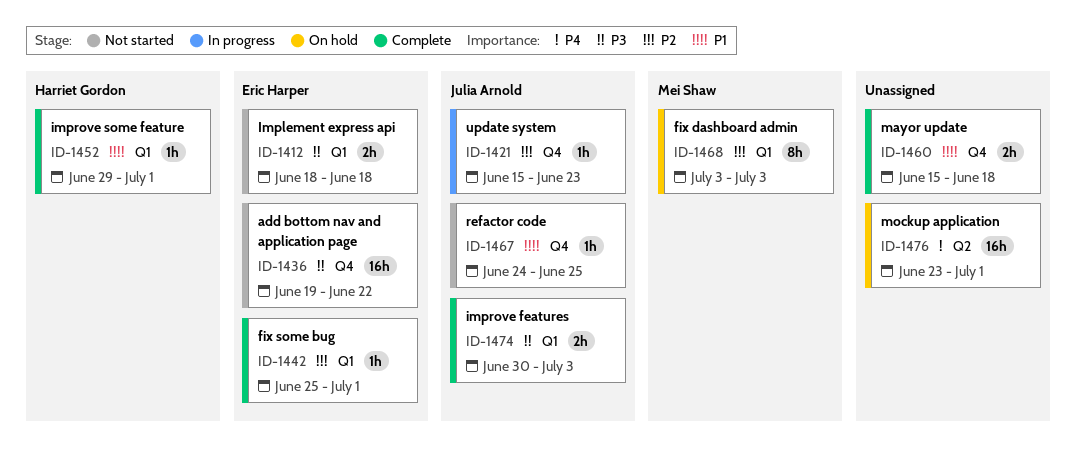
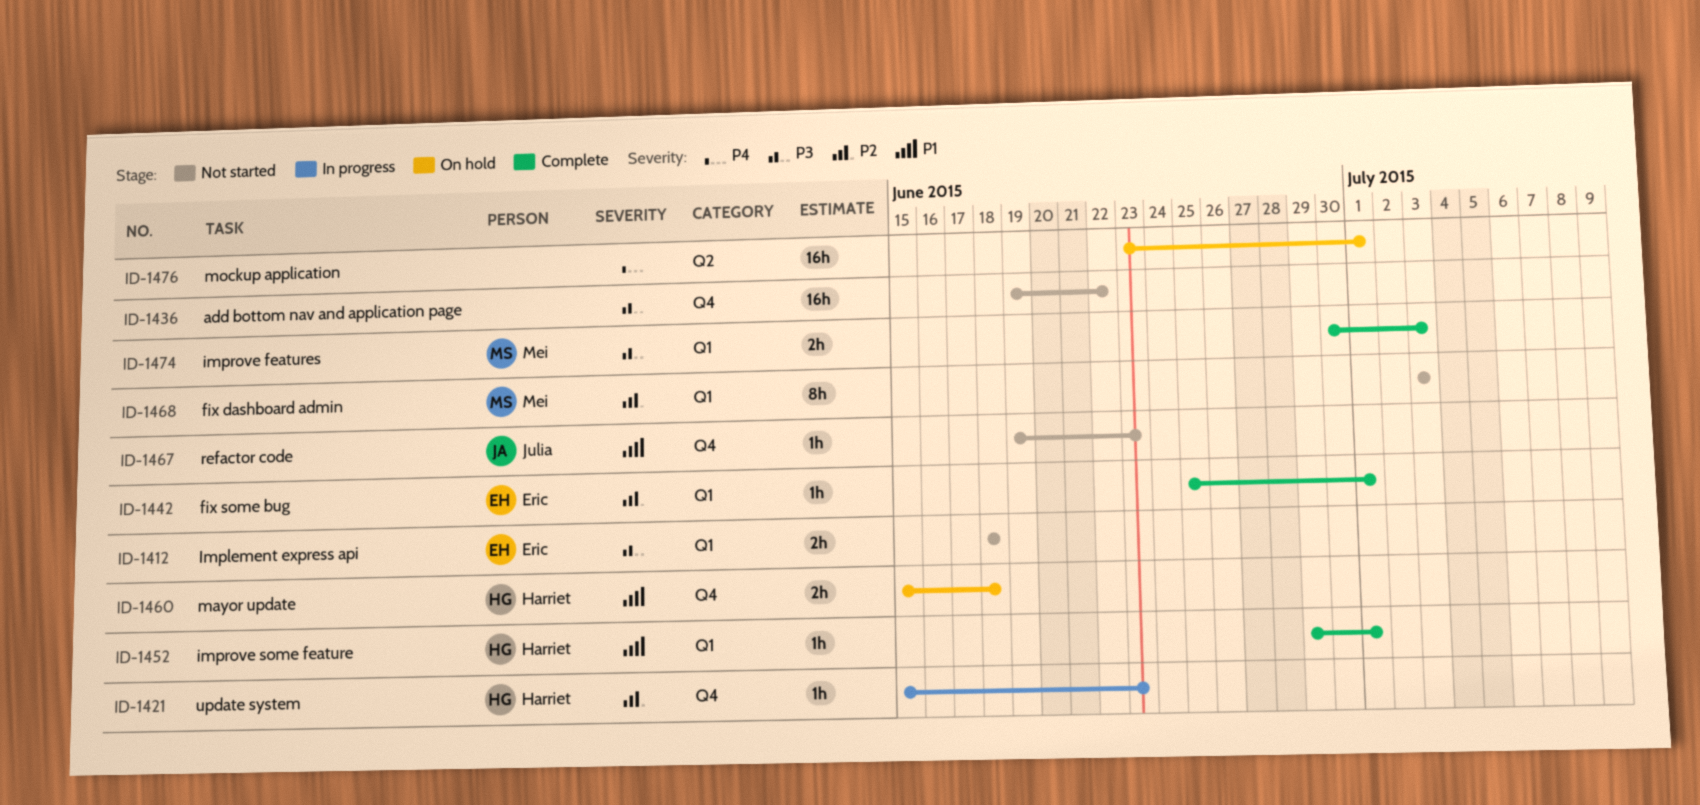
ID-1421, owner: Julia Arnold -> Harriet Gordon
ID-1436, owner: Eric Harper -> none
ID-1460, status: Complete -> On hold
ID-1460, owner: none -> Harriet Gordon
ID-1467, start: Jun 24 -> Jun 19
ID-1467, due: Jun 25 -> Jun 23
ID-1468, status: On hold -> Not started
ID-1474, owner: Julia Arnold -> Mei Shaw

